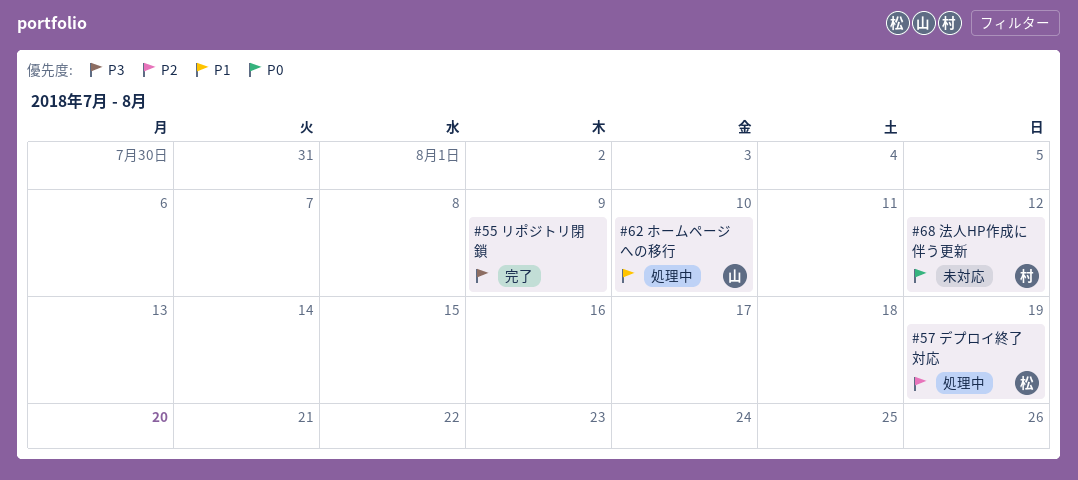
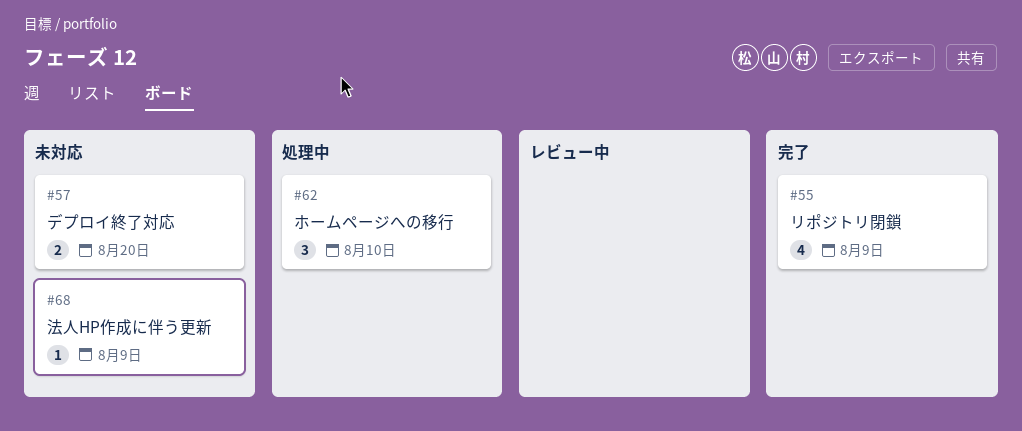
#57, status: 処理中 -> 未対応
#57, due: Aug 19 -> Aug 20
#68, due: Aug 12 -> Aug 9

